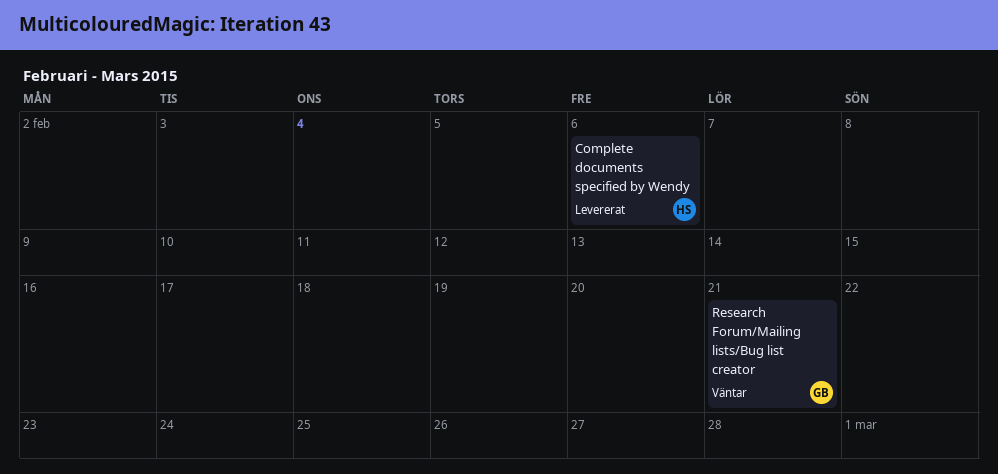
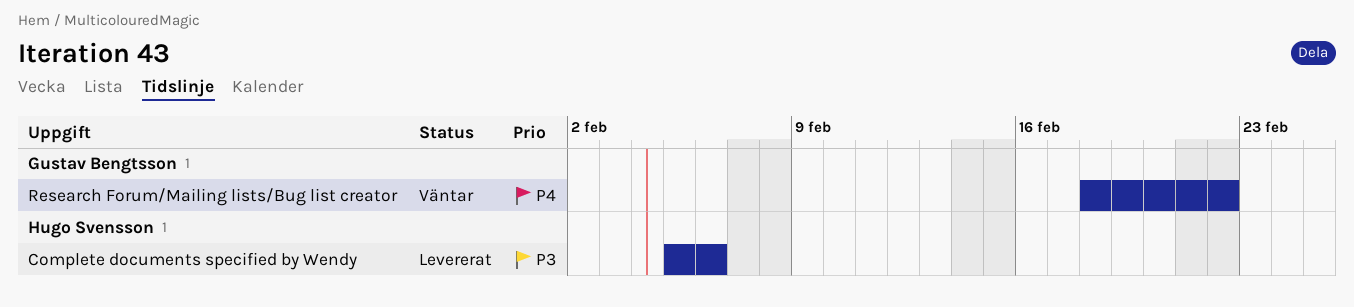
Research Forum/Mailing lists/Bug list creator, due: Feb 21 -> Feb 22

